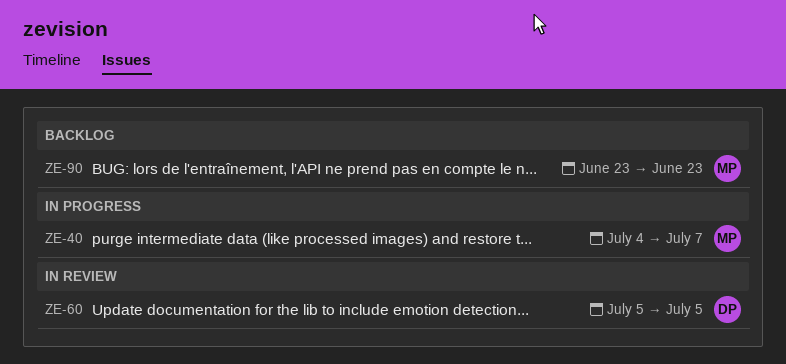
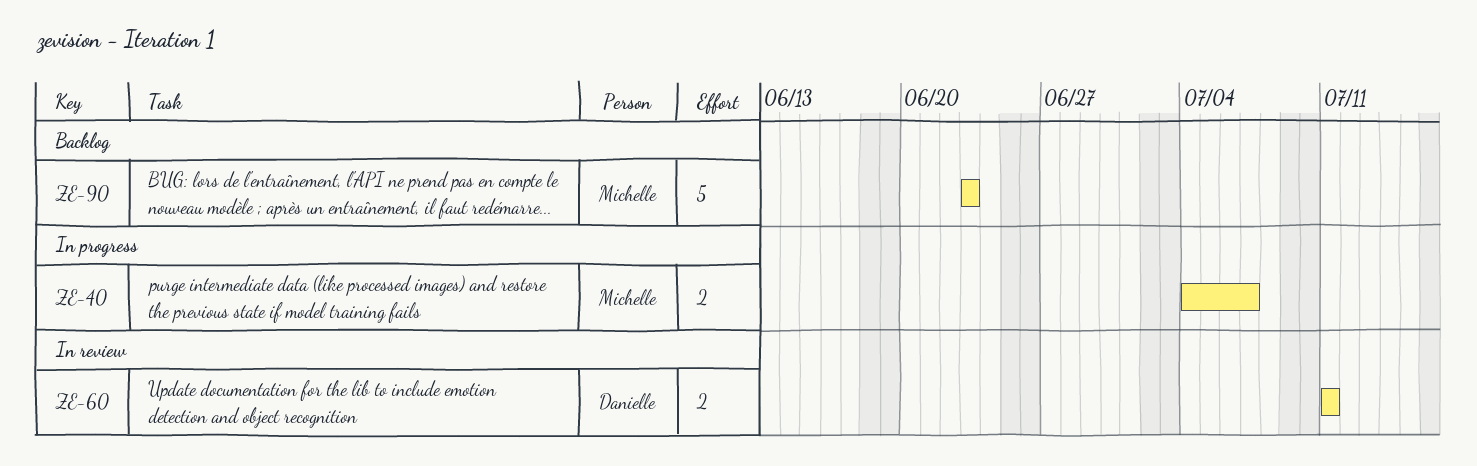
ZE-60, start: Jul 5 -> Jul 11
ZE-60, due: Jul 5 -> Jul 11

